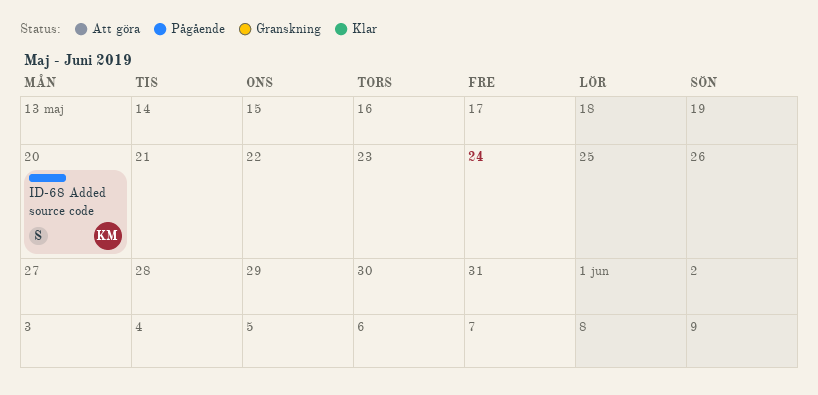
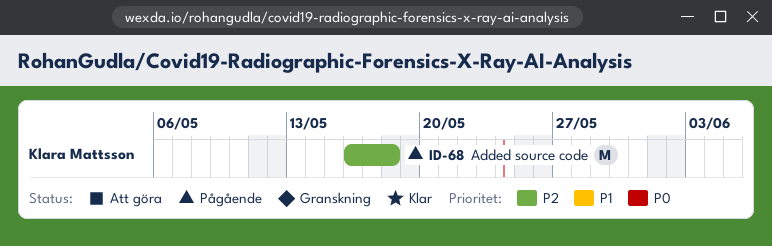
ID-68, estimate: S -> M
ID-68, due: May 20 -> May 18

